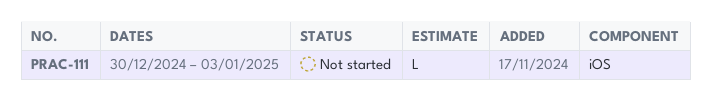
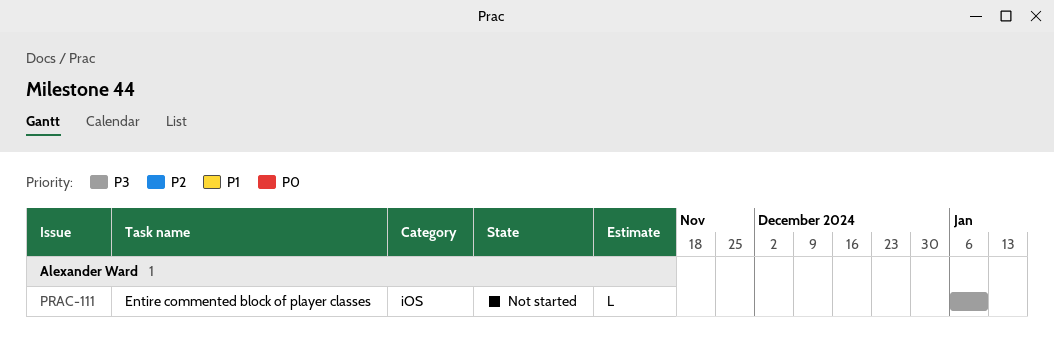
PRAC-111, start: Dec 30 -> Jan 6
PRAC-111, due: Jan 3 -> Jan 10

